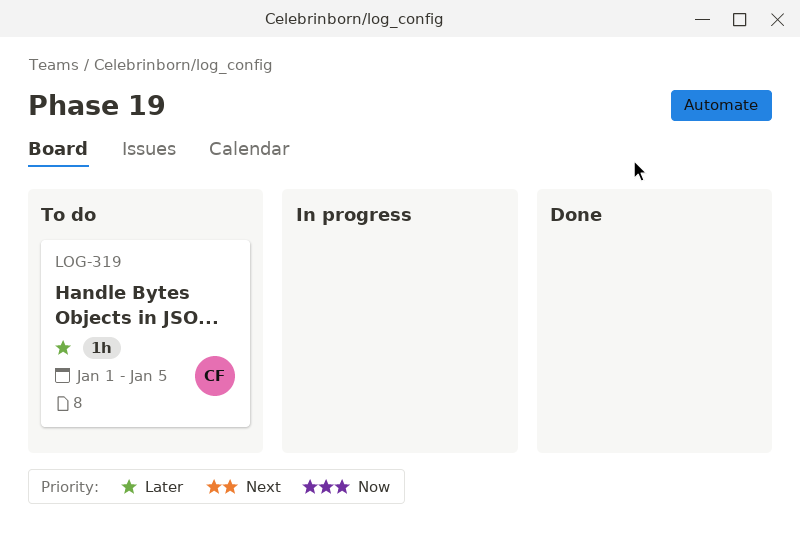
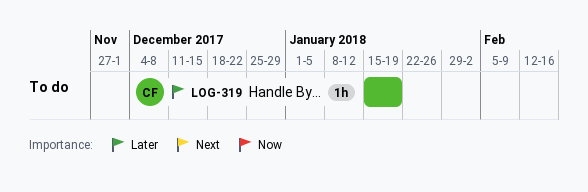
LOG-319, start: Jan 1 -> Jan 15
LOG-319, due: Jan 5 -> Jan 19

